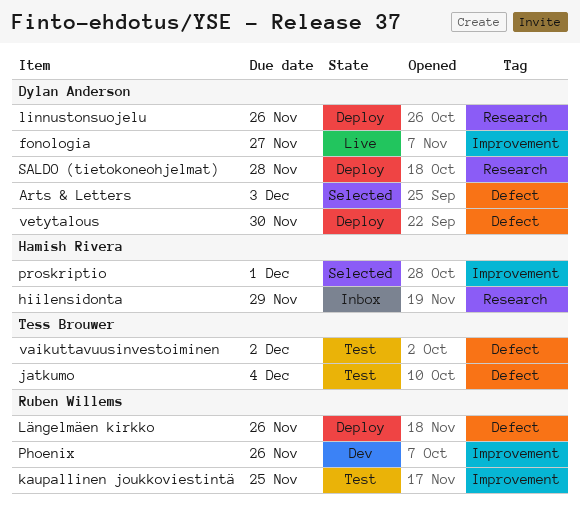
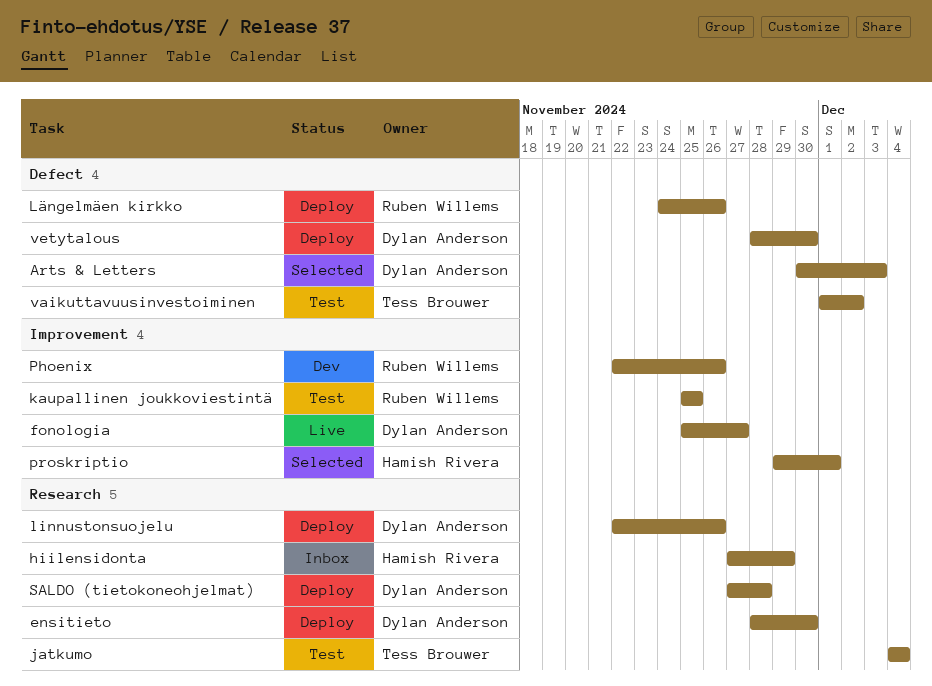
ensitieto: none -> present
jatkumo, label: Defect -> Research

